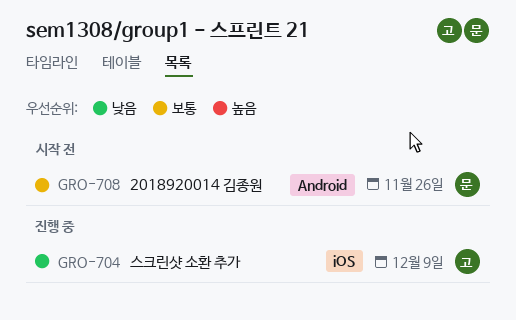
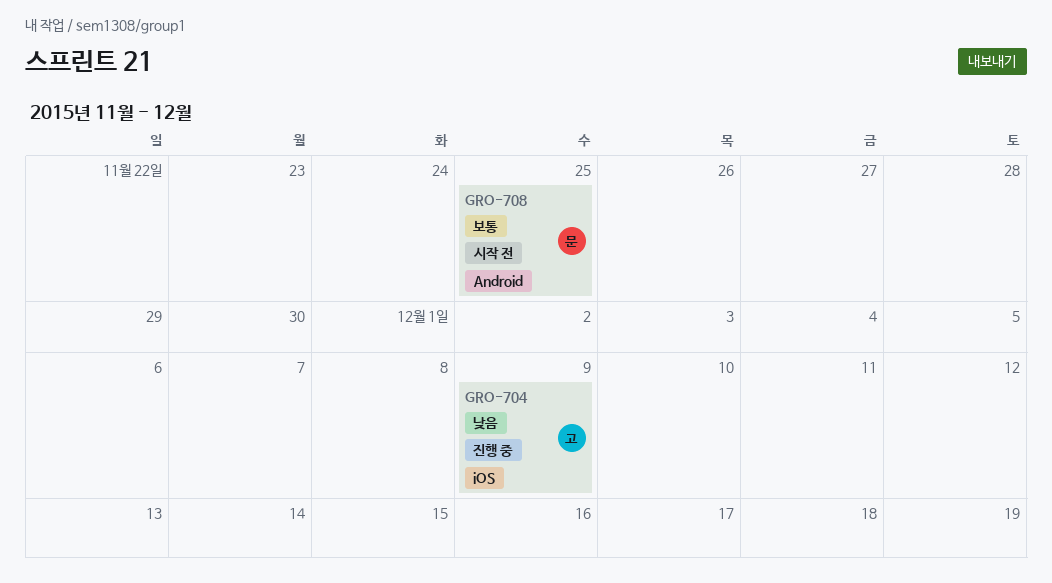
GRO-708, due: Nov 26 -> Nov 25

